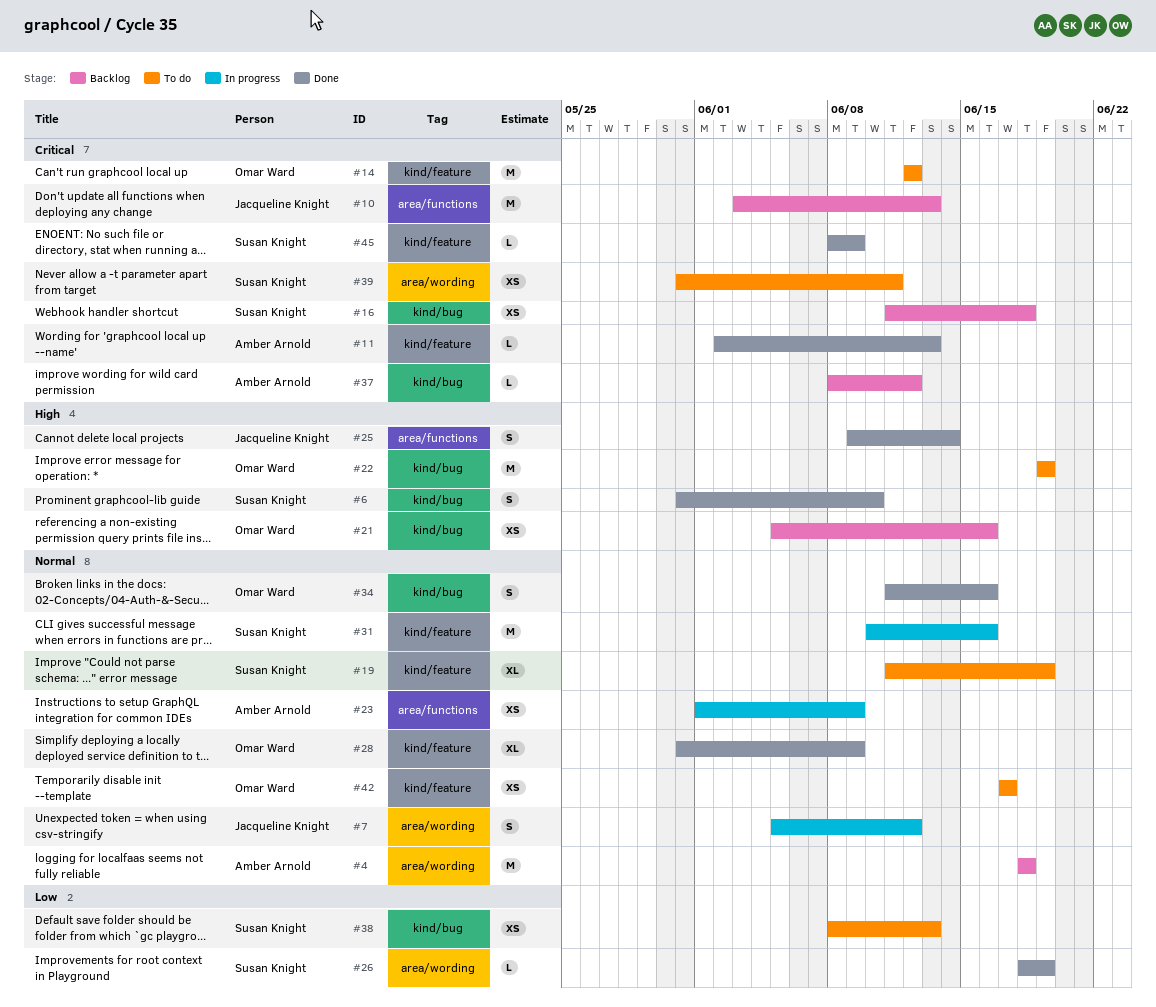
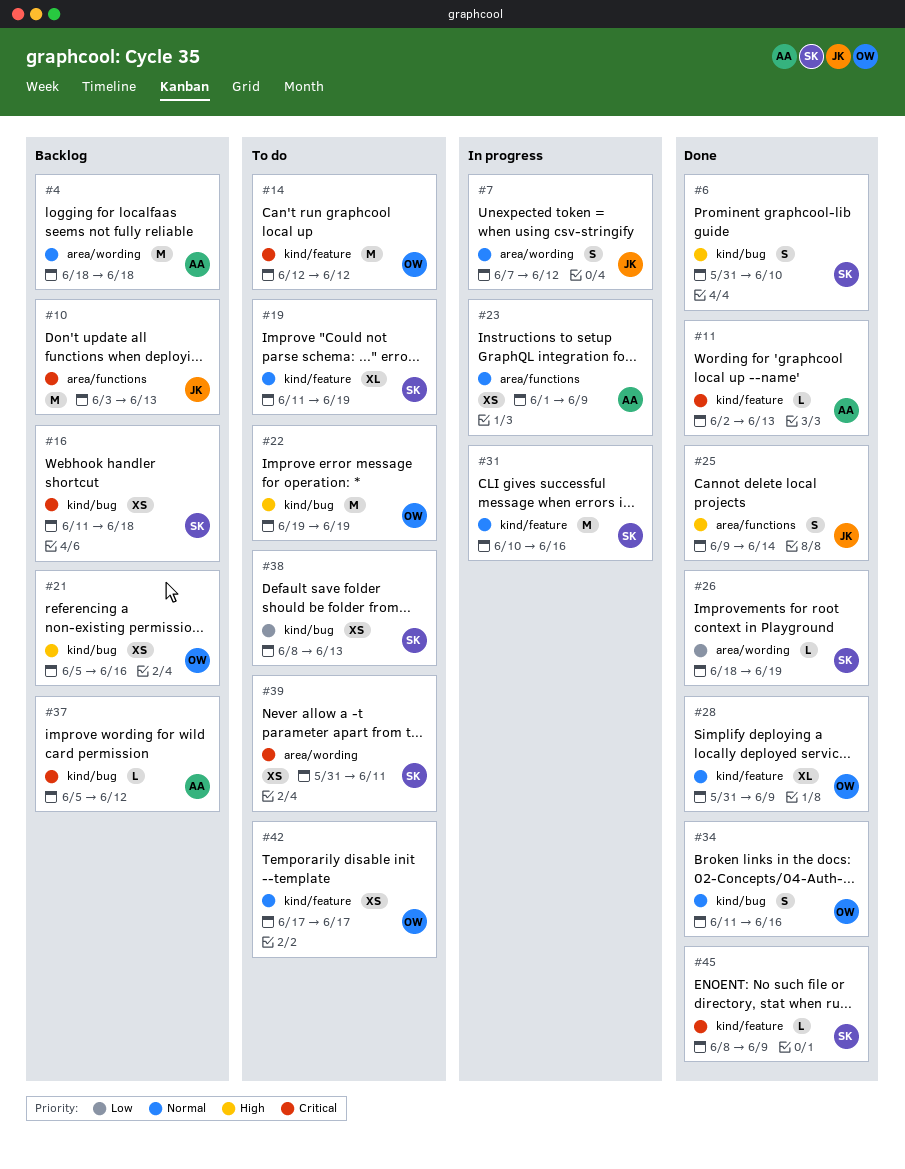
#7, start: Jun 5 -> Jun 7
#37, start: Jun 8 -> Jun 5

